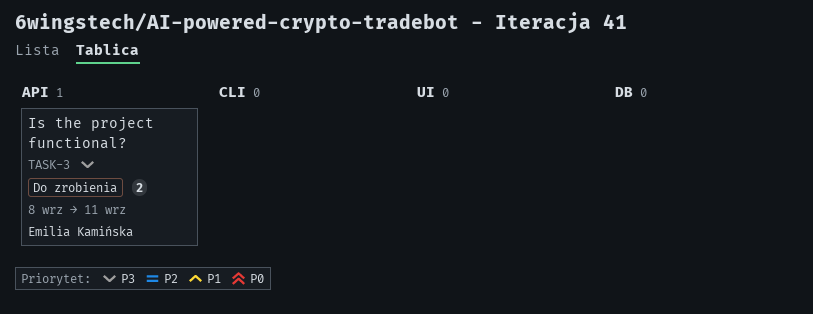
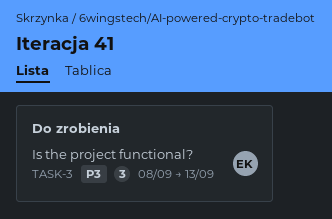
TASK-3, estimate: 2 -> 3
TASK-3, due: Sep 11 -> Sep 13

